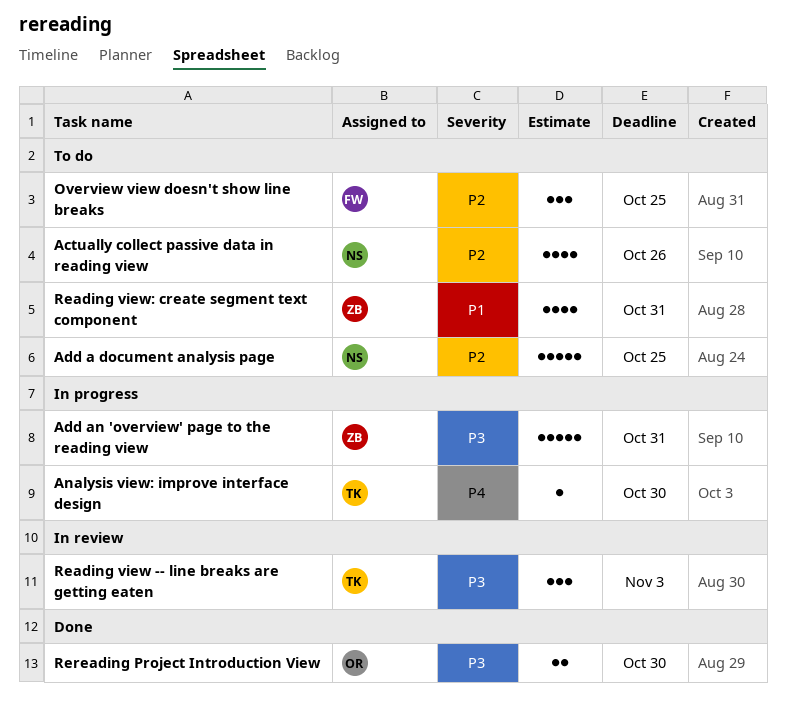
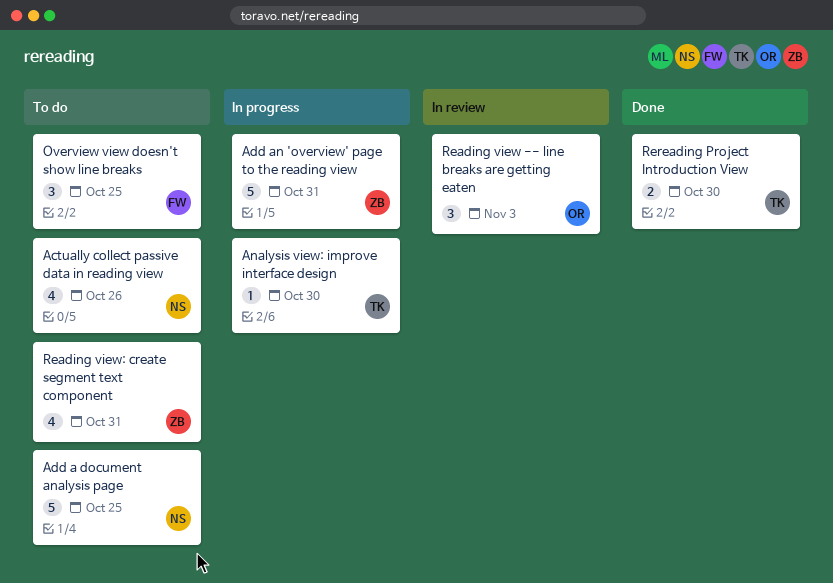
Reading view -- line breaks are getting eaten, owner: TK -> OR
Rereading Project Introduction View, owner: OR -> TK

